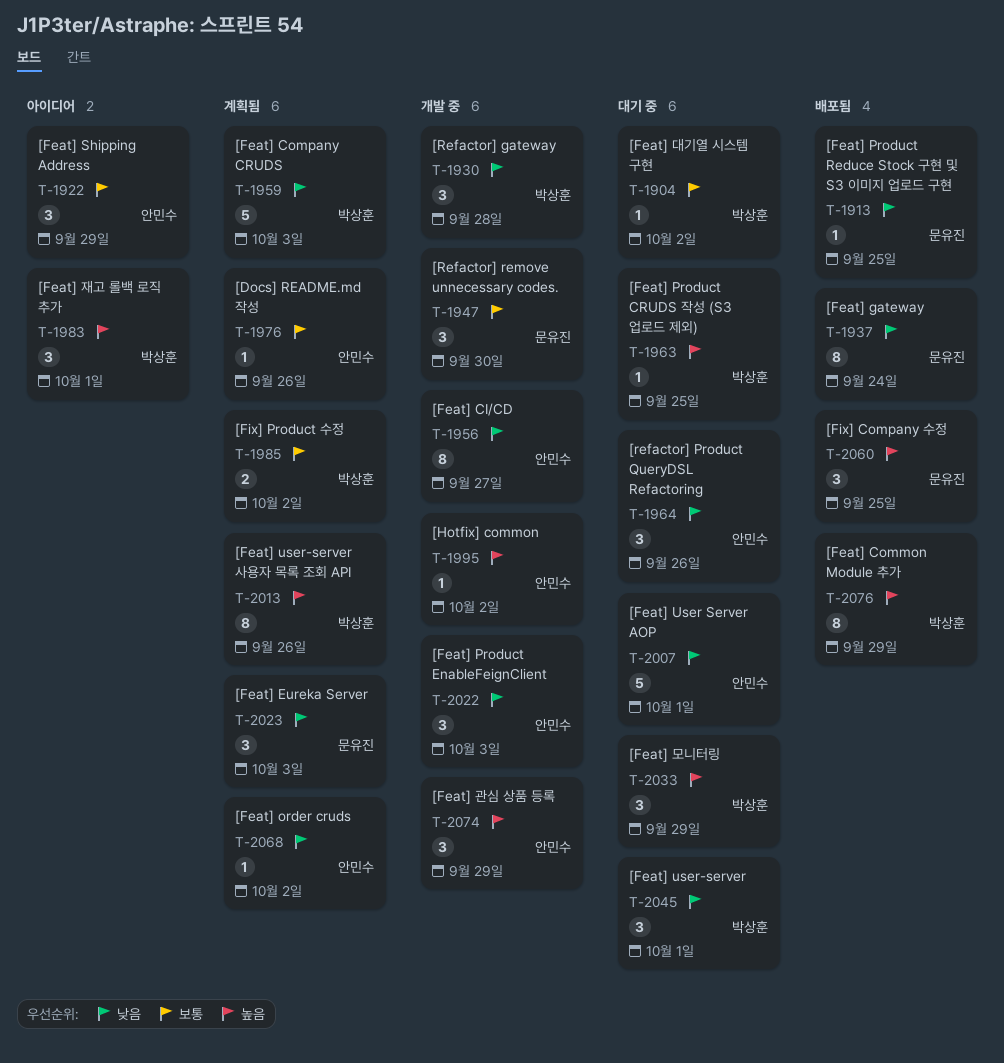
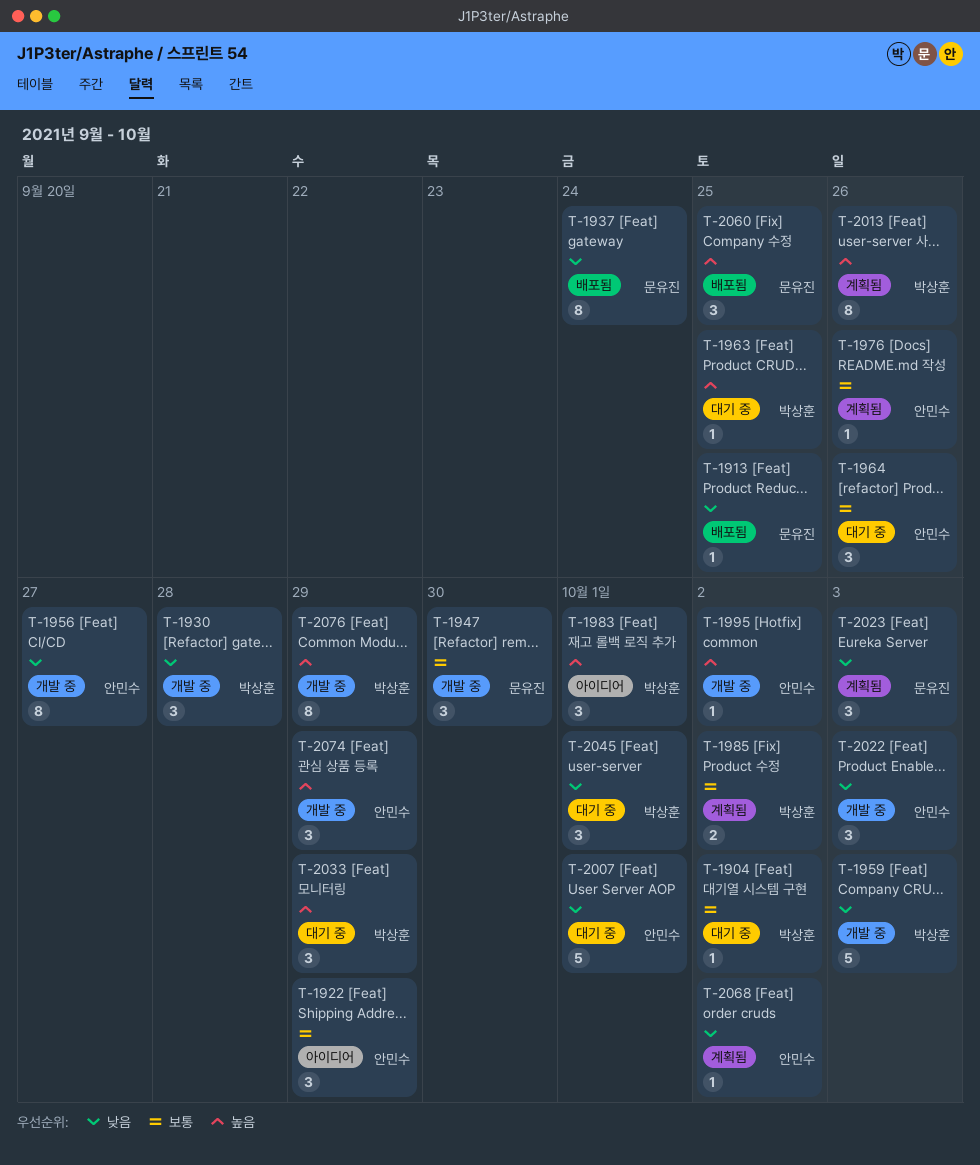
T-1959, status: 계획됨 -> 개발 중
T-1964, priority: 낮음 -> 보통
T-2076, status: 배포됨 -> 개발 중

